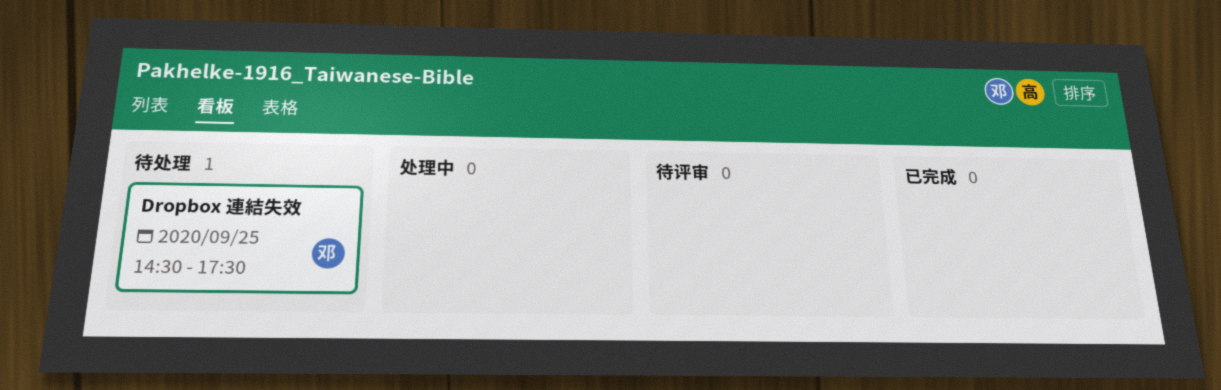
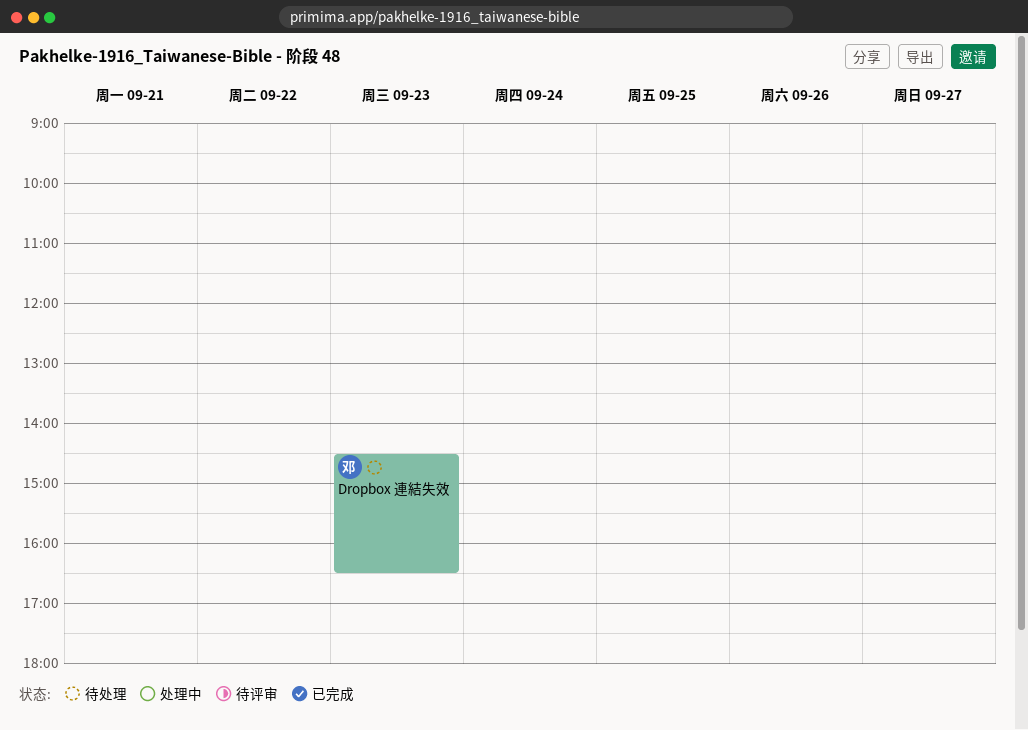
Dropbox 連結失效, day: Sep 25 -> Sep 23
Dropbox 連結失效, ends: 17:30 -> 16:30

